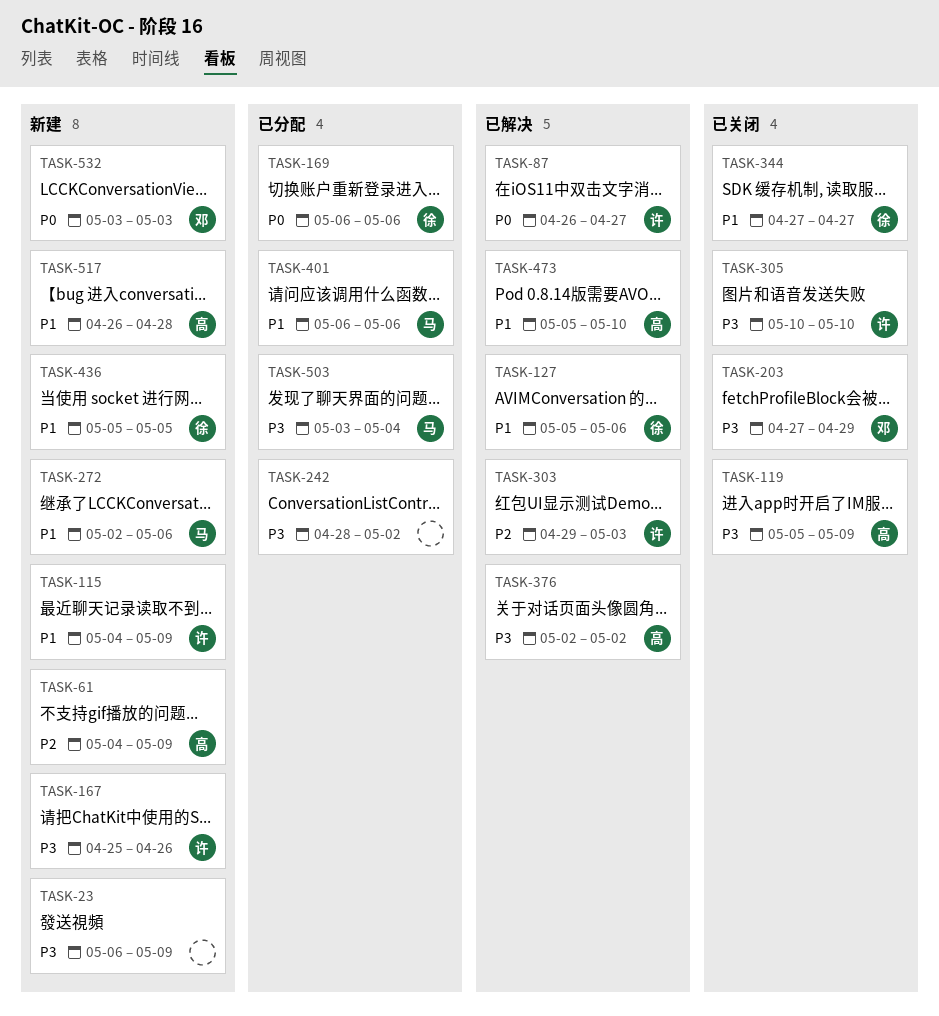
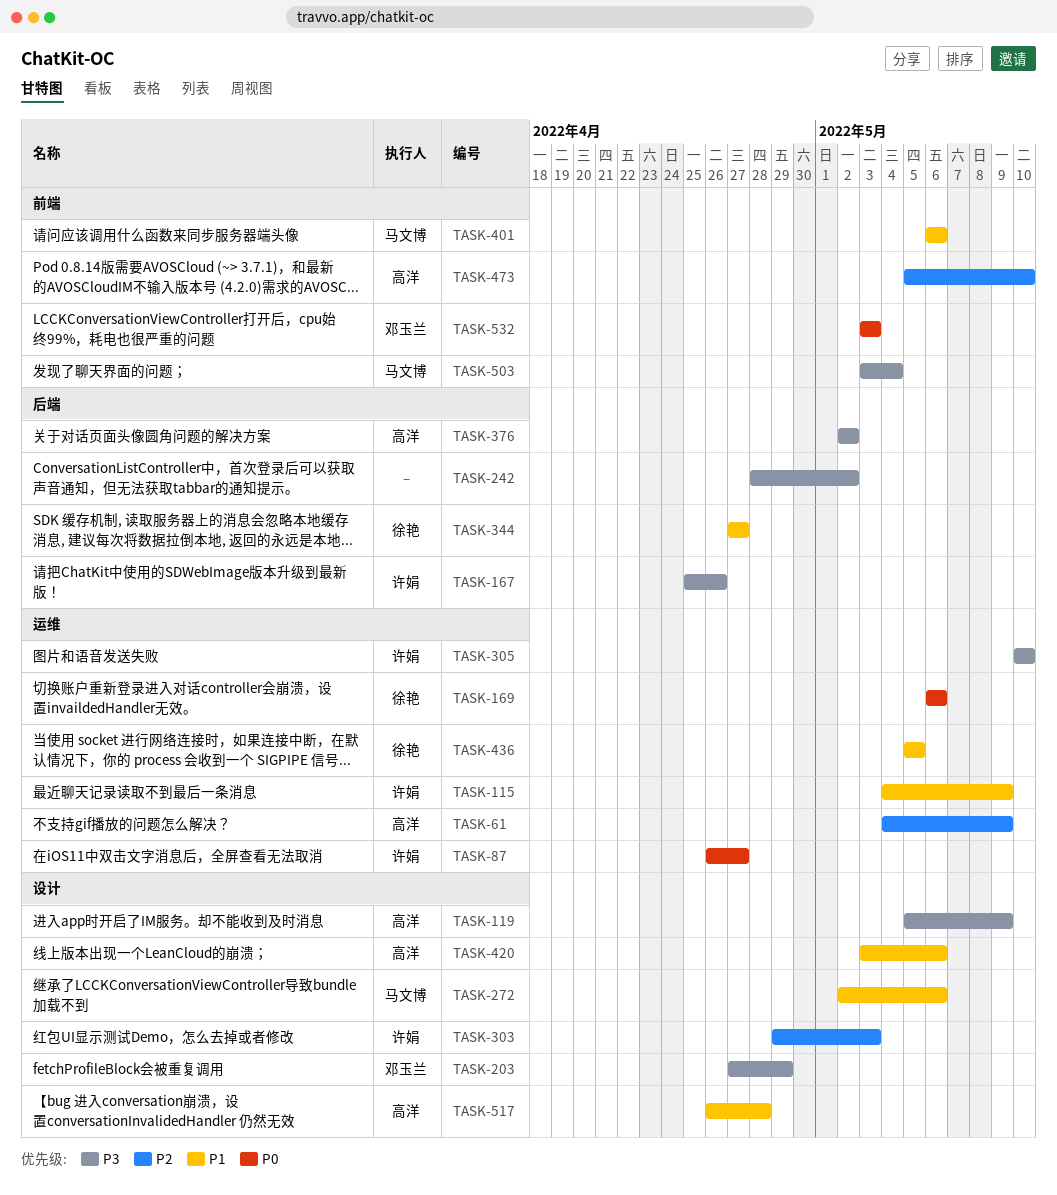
TASK-23: present -> none
TASK-127: present -> none
TASK-420: none -> present
TASK-473, priority: P1 -> P2

